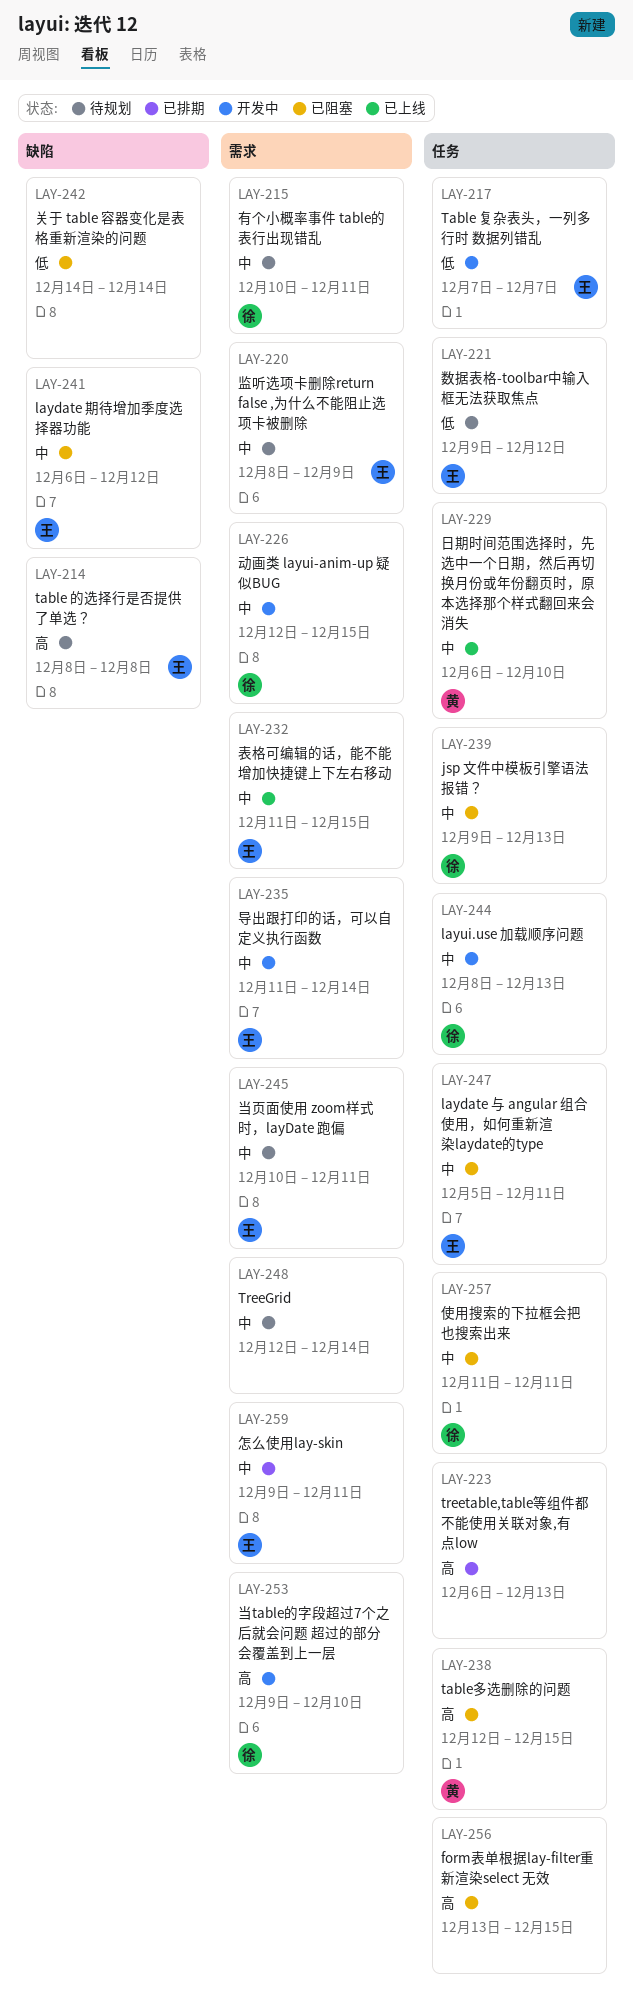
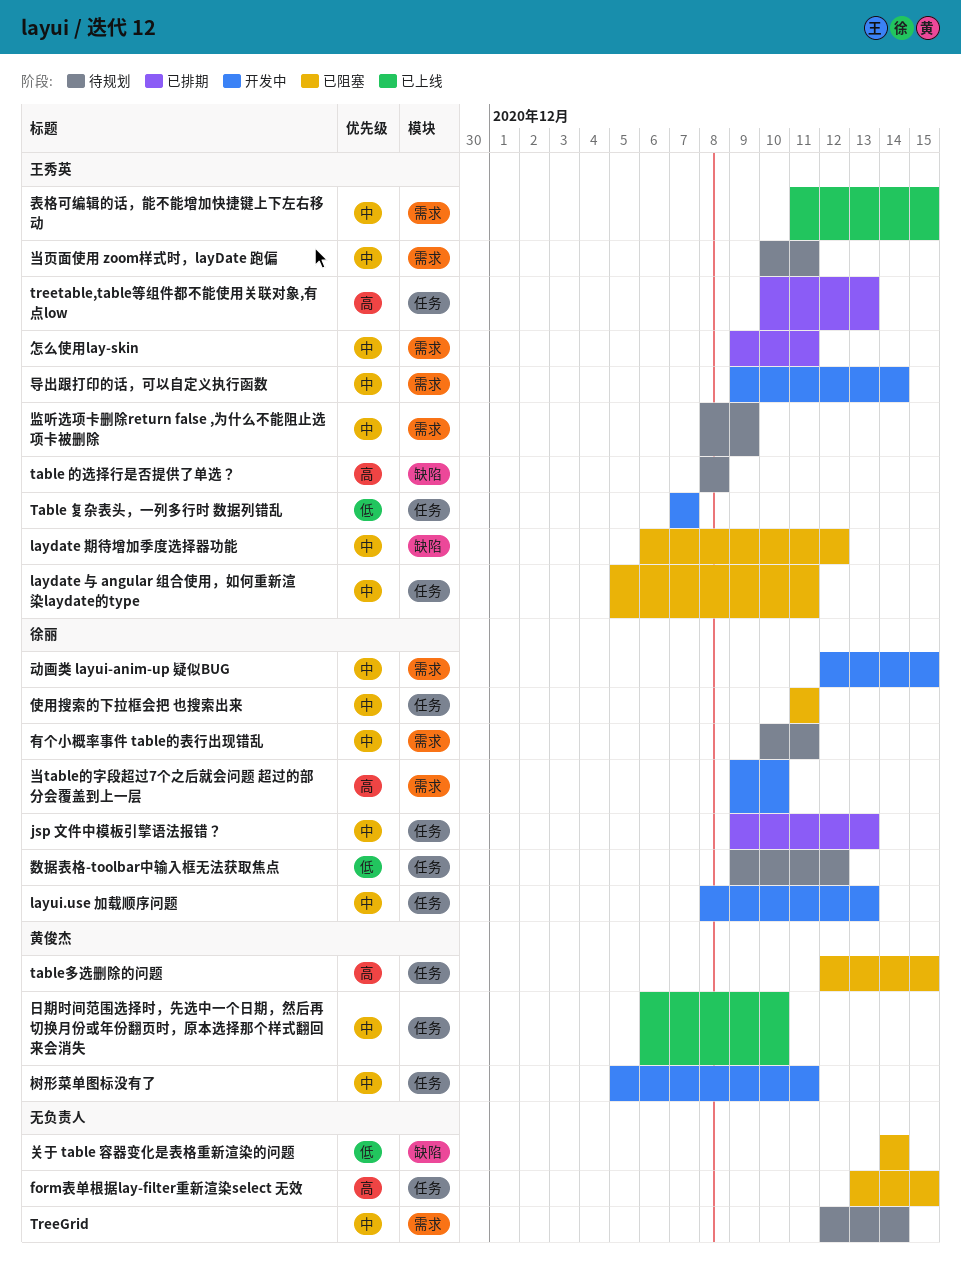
jsp 文件中模板引擎语法报错？, status: 已阻塞 -> 已排期
treetable,table等组件都不能使用关联对象,有点low, owner: none -> 王秀英
treetable,table等组件都不能使用关联对象,有点low, start: Dec 6 -> Dec 10
导出跟打印的话，可以自定义执行函数, start: Dec 11 -> Dec 9
数据表格-toolbar中输入框无法获取焦点, owner: 王秀英 -> 徐丽
树形菜单图标没有了: none -> present

